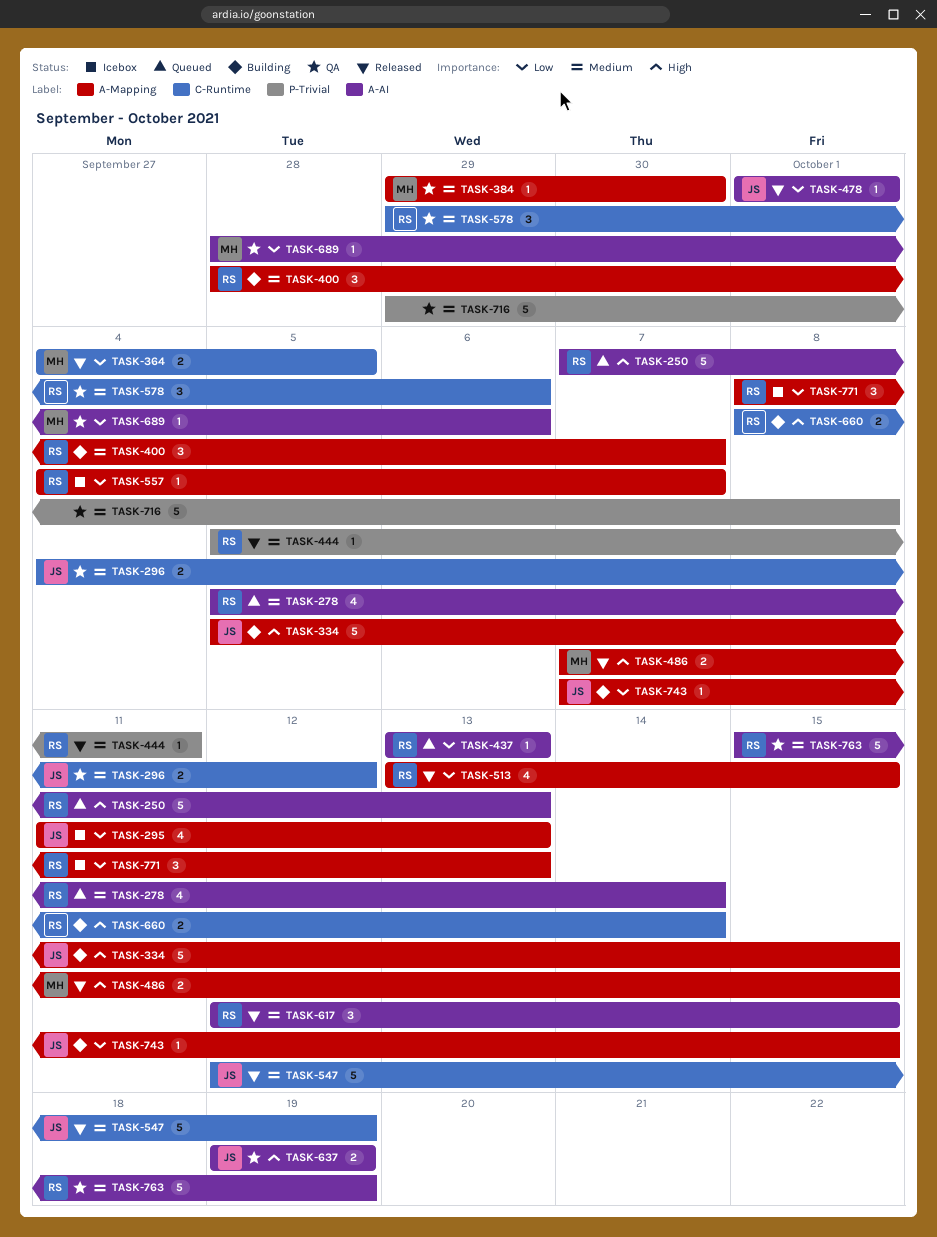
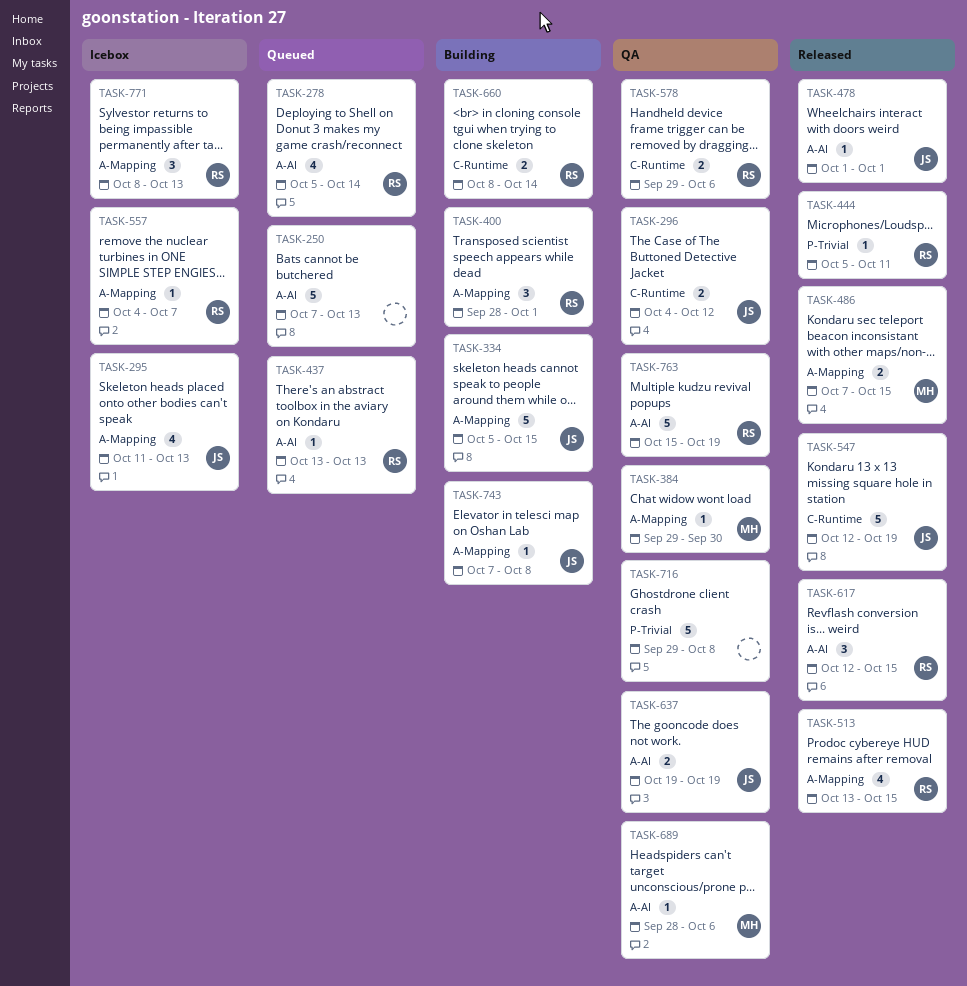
TASK-250, owner: RS -> none
TASK-364: present -> none
TASK-400, due: Oct 7 -> Oct 1
TASK-578, estimate: 3 -> 2
TASK-743, due: Oct 15 -> Oct 8

